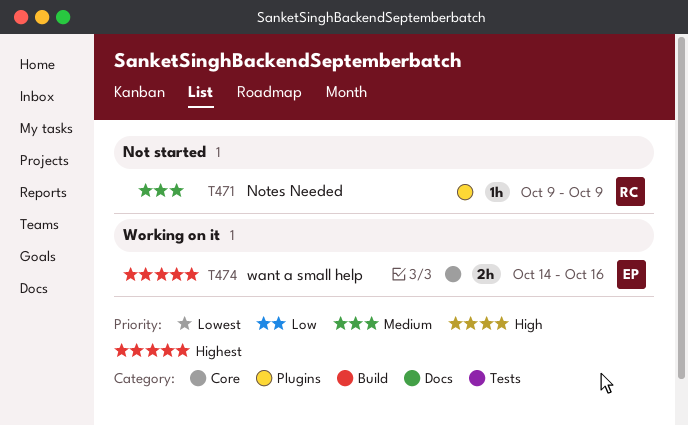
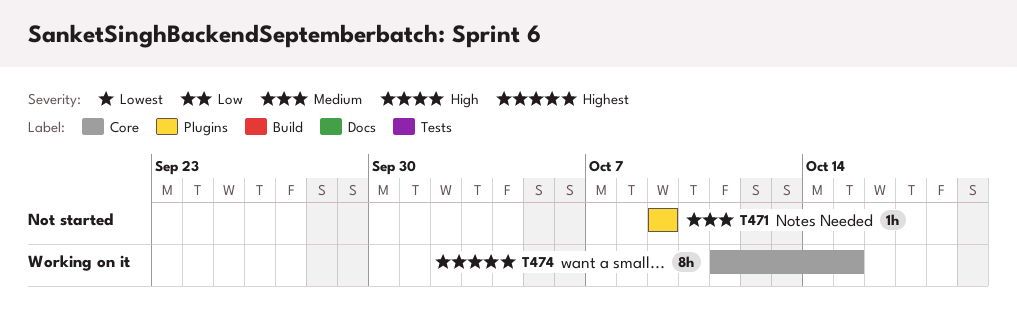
T474, estimate: 2h -> 8h
T474, start: Oct 14 -> Oct 11
T474, due: Oct 16 -> Oct 15

